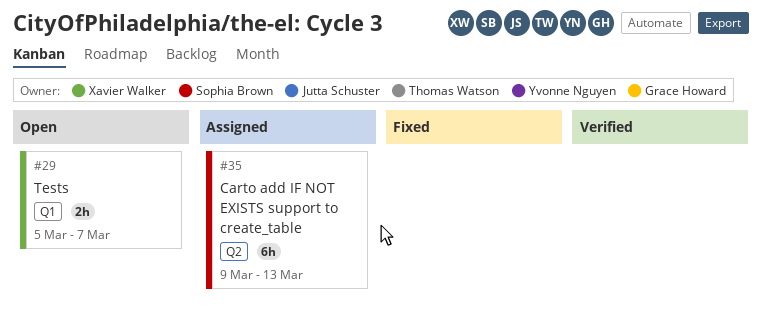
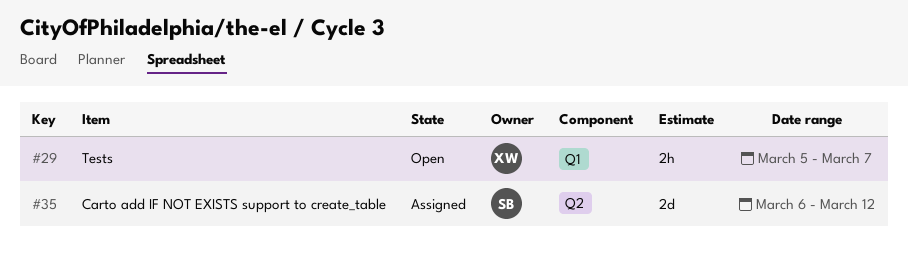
#35, estimate: 6h -> 2d
#35, start: Mar 9 -> Mar 6
#35, due: Mar 13 -> Mar 12

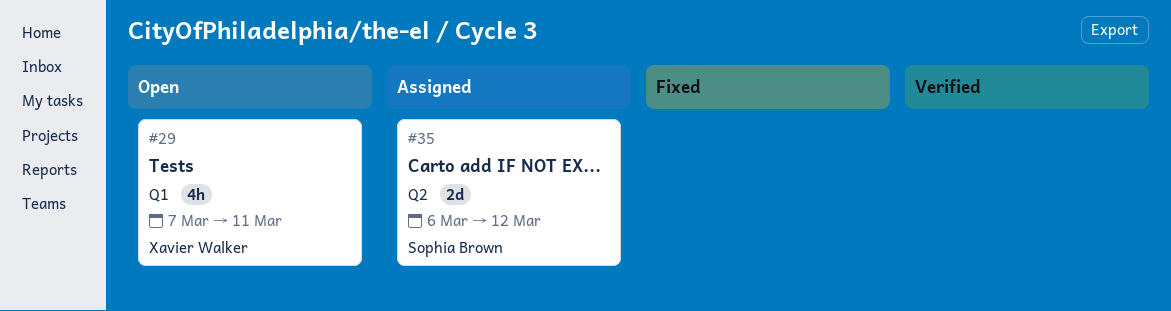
#29, estimate: 2h -> 4h
#29, start: Mar 5 -> Mar 7
#29, due: Mar 7 -> Mar 11

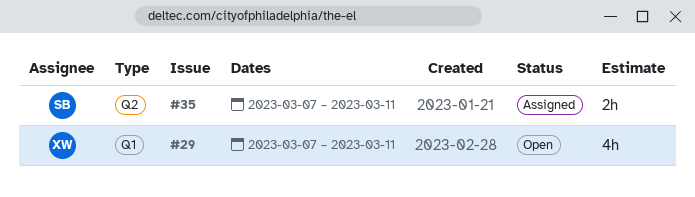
#35, estimate: 2d -> 2h
#35, start: Mar 6 -> Mar 7
#35, due: Mar 12 -> Mar 11

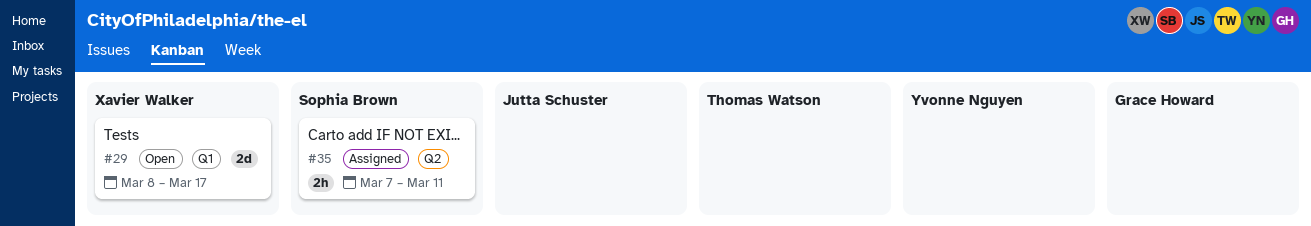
#29, estimate: 4h -> 2d
#29, start: Mar 7 -> Mar 8
#29, due: Mar 11 -> Mar 17

